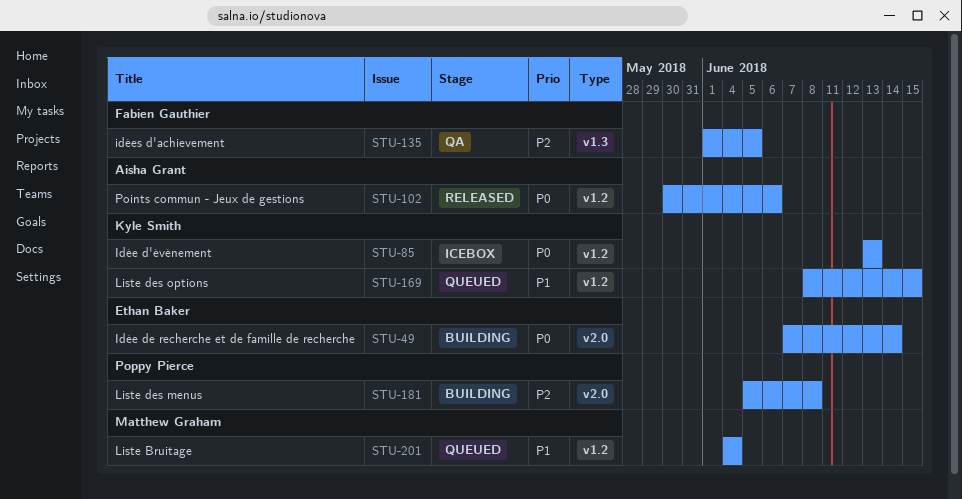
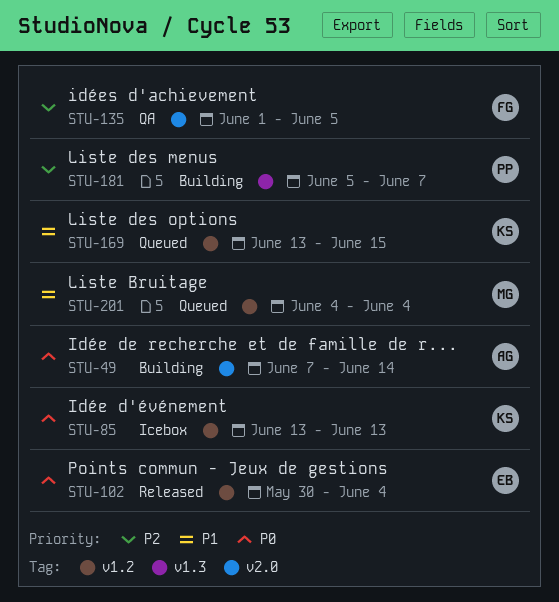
STU-49, owner: Ethan Baker -> Aisha Grant
STU-102, owner: Aisha Grant -> Ethan Baker
STU-102, due: Jun 6 -> Jun 4
STU-135, label: v1.3 -> v2.0
STU-169, start: Jun 8 -> Jun 13
STU-181, label: v2.0 -> v1.3
STU-181, due: Jun 8 -> Jun 7

